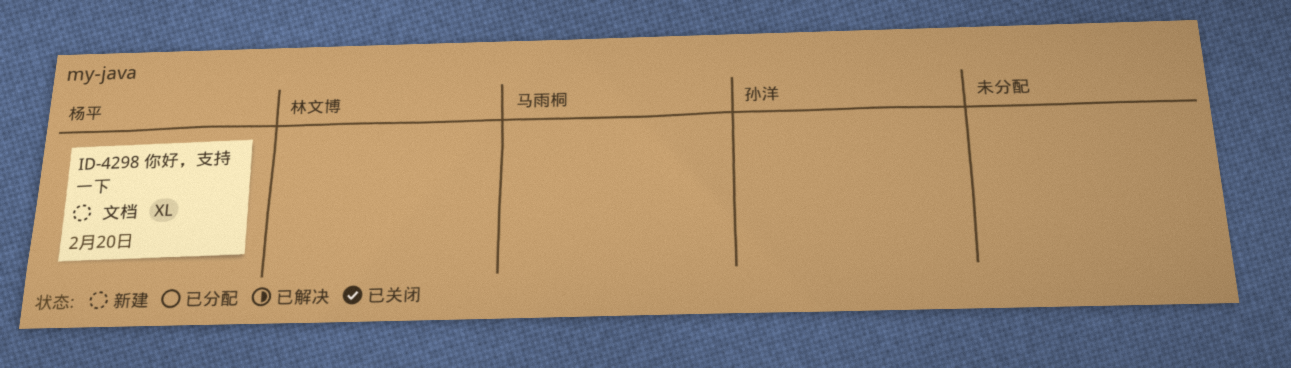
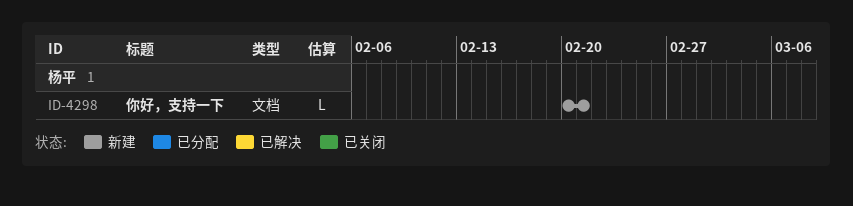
ID-4298, estimate: XL -> L
ID-4298, due: Feb 20 -> Feb 21

